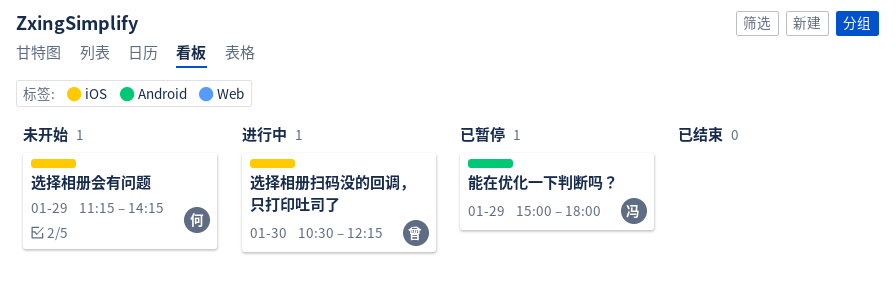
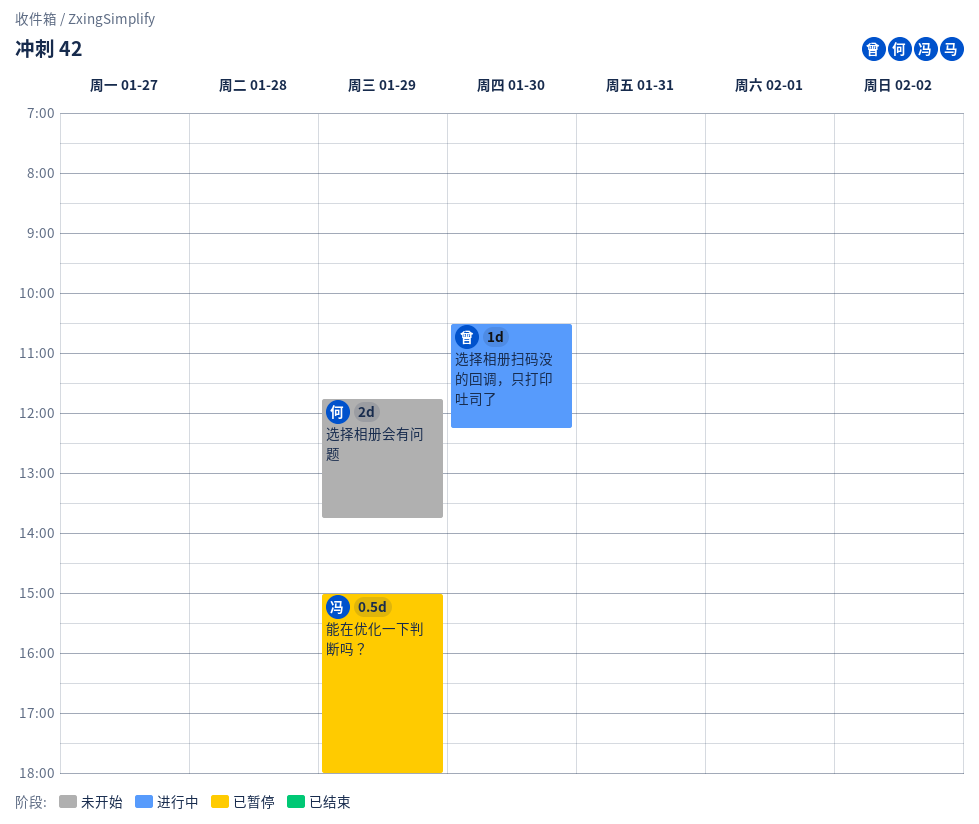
选择相册会有问题, begins: 11:15 -> 11:45
选择相册会有问题, ends: 14:15 -> 13:45

